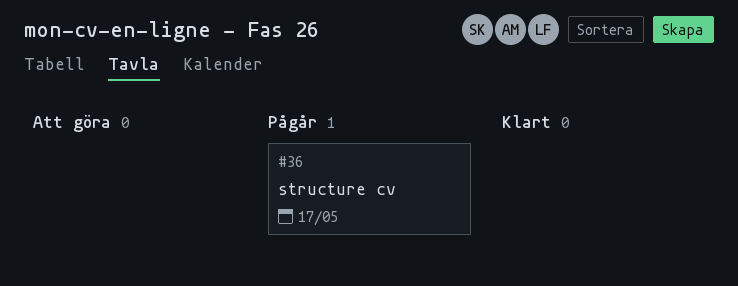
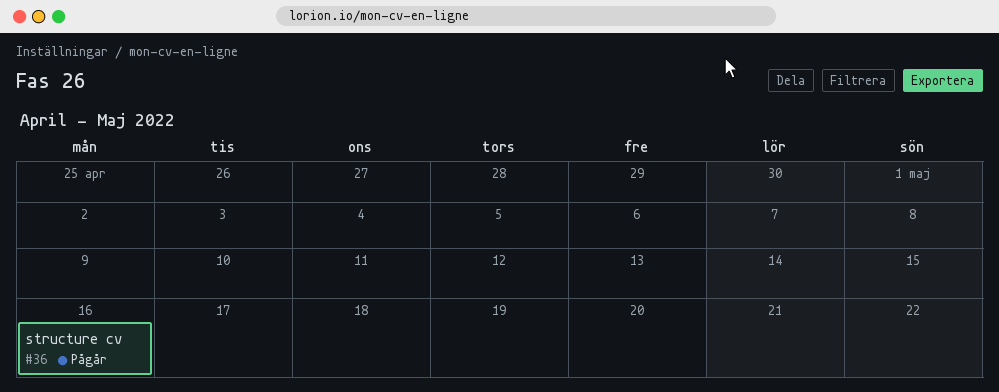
#36, due: May 17 -> May 16

